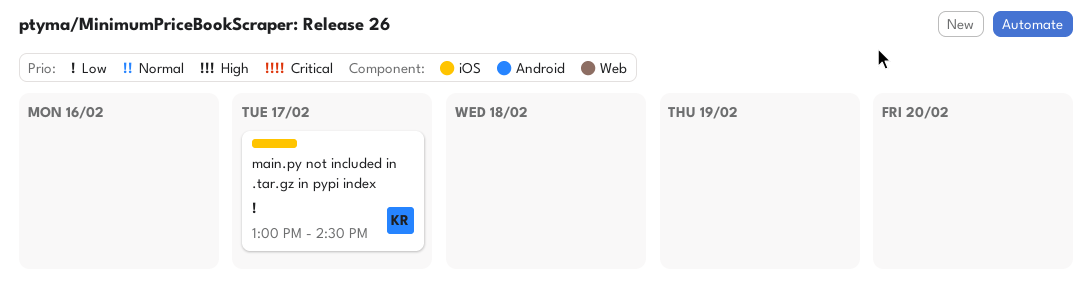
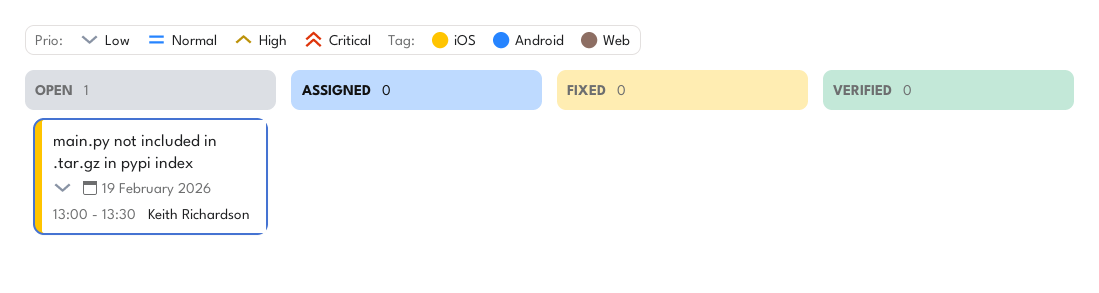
main.py not included in .tar.gz in pypi index, day: Feb 17 -> Feb 19
main.py not included in .tar.gz in pypi index, ends: 14:30 -> 13:30

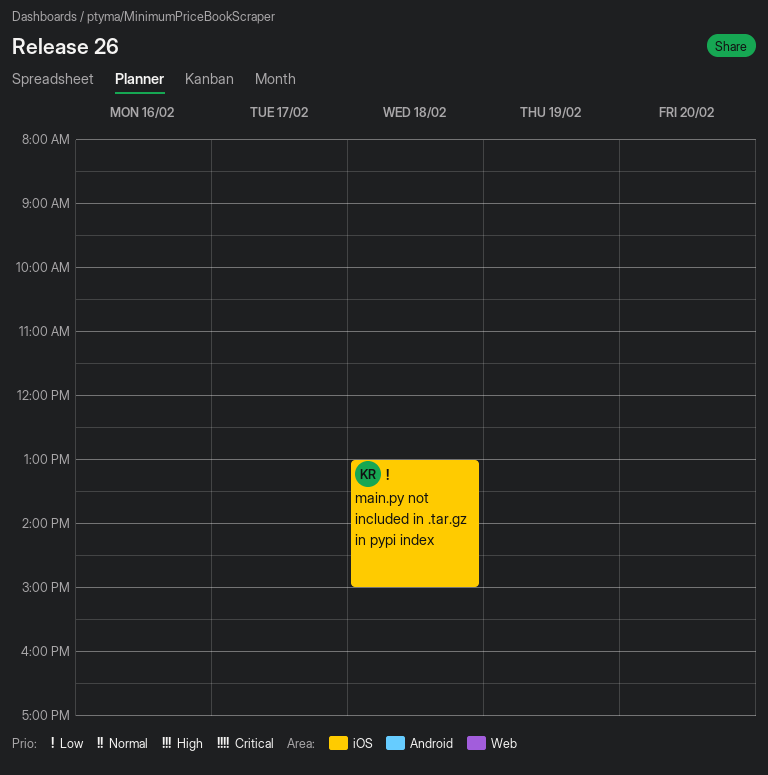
main.py not included in .tar.gz in pypi index, day: Feb 19 -> Feb 18
main.py not included in .tar.gz in pypi index, ends: 13:30 -> 15:00

